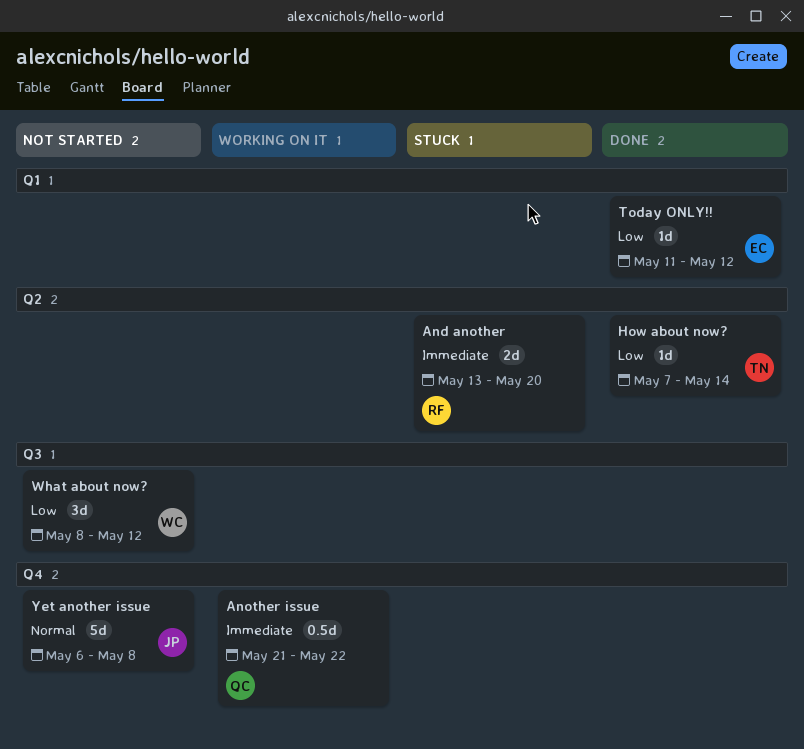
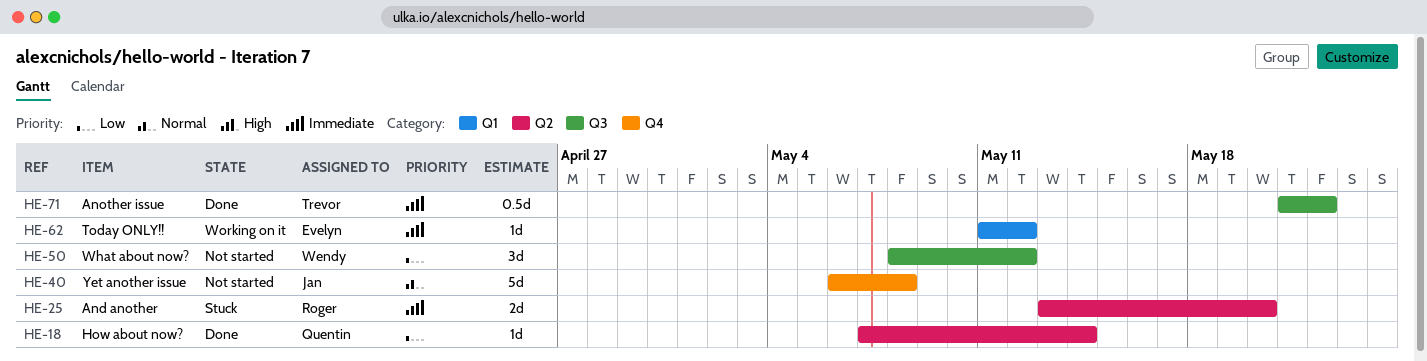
Another issue, status: Working on it -> Done
Another issue, owner: Quentin -> Trevor
Another issue, label: Q4 -> Q3
How about now?, owner: Trevor -> Quentin
Today ONLY!!, status: Done -> Working on it
Today ONLY!!, priority: Low -> Immediate

